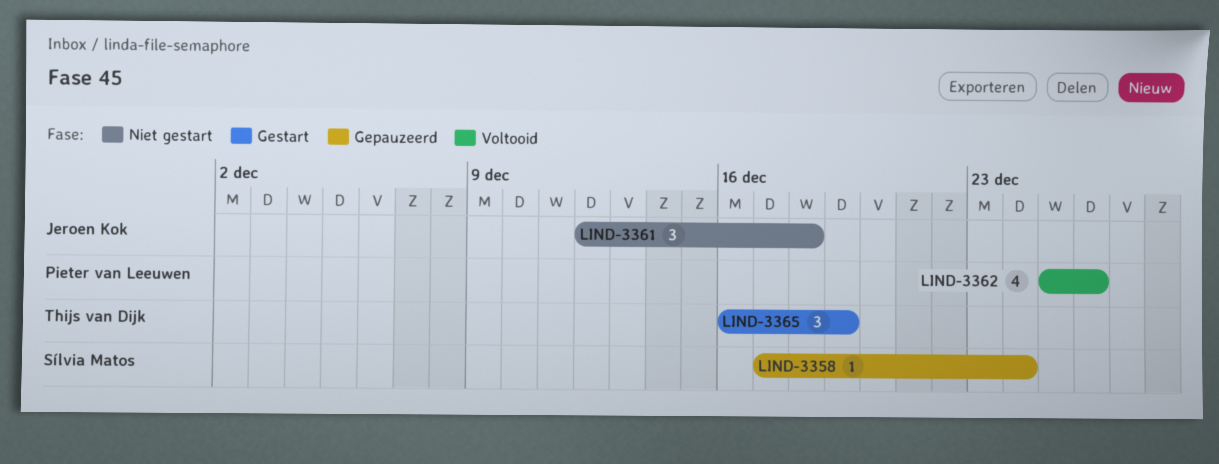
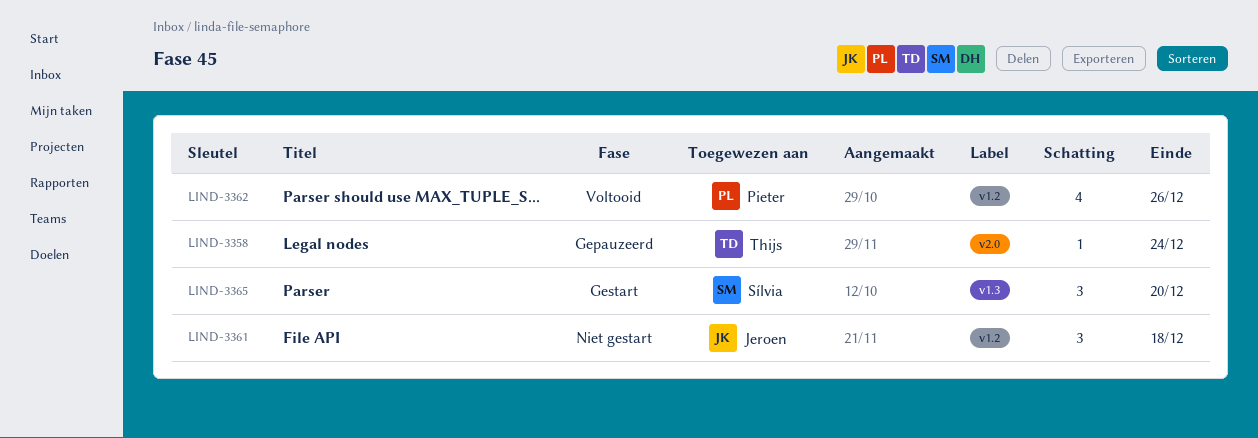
LIND-3358, owner: Sílvia Matos -> Thijs van Dijk
LIND-3365, owner: Thijs van Dijk -> Sílvia Matos
LIND-3365, due: Dec 19 -> Dec 20

